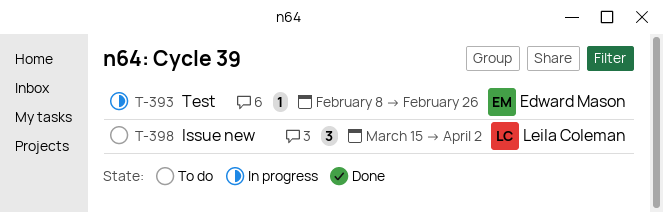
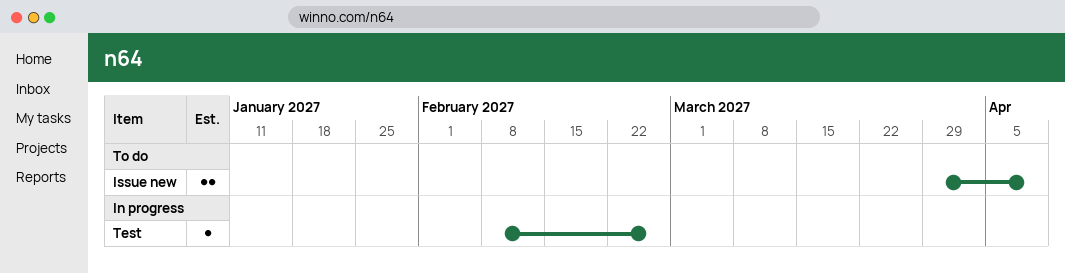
Issue new, estimate: 3 -> 2
Issue new, start: Mar 15 -> Mar 29
Issue new, due: Apr 2 -> Apr 9

